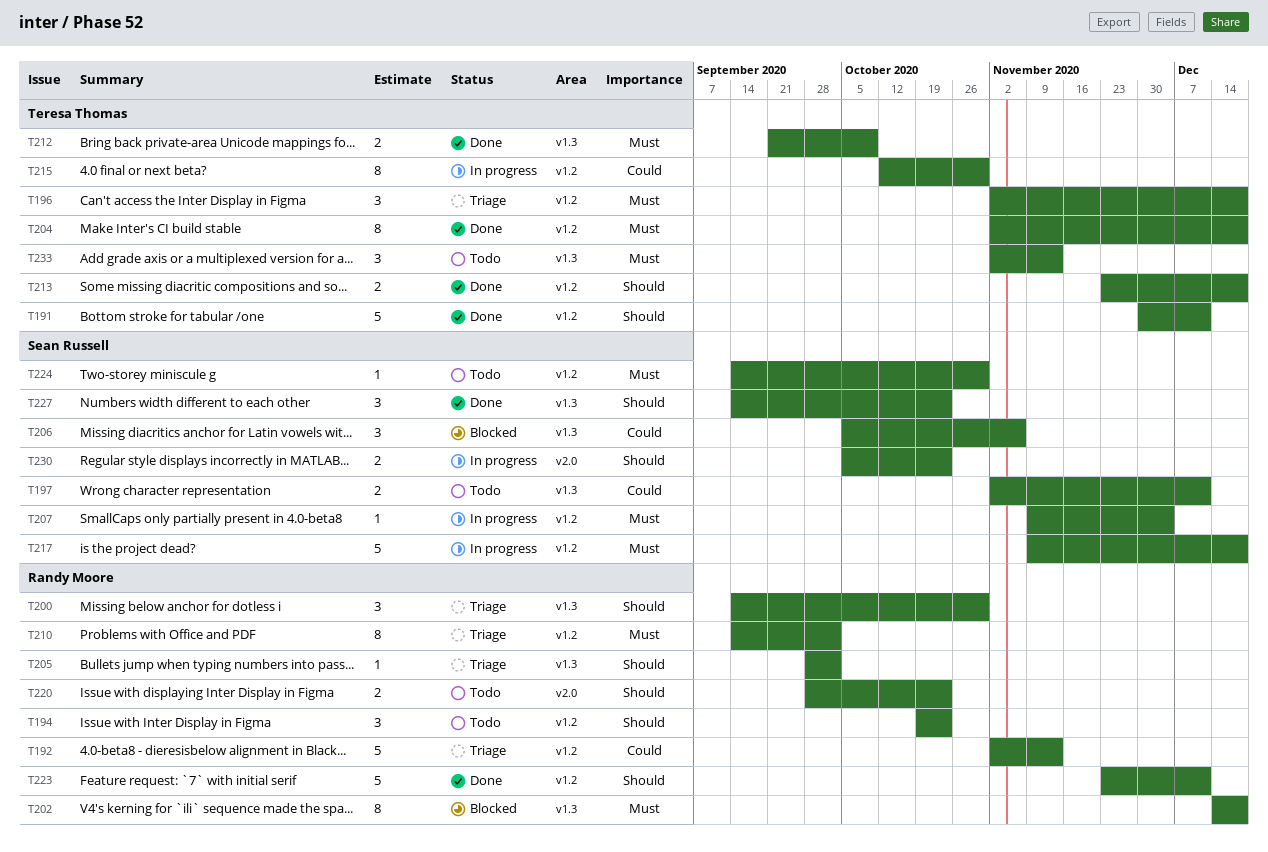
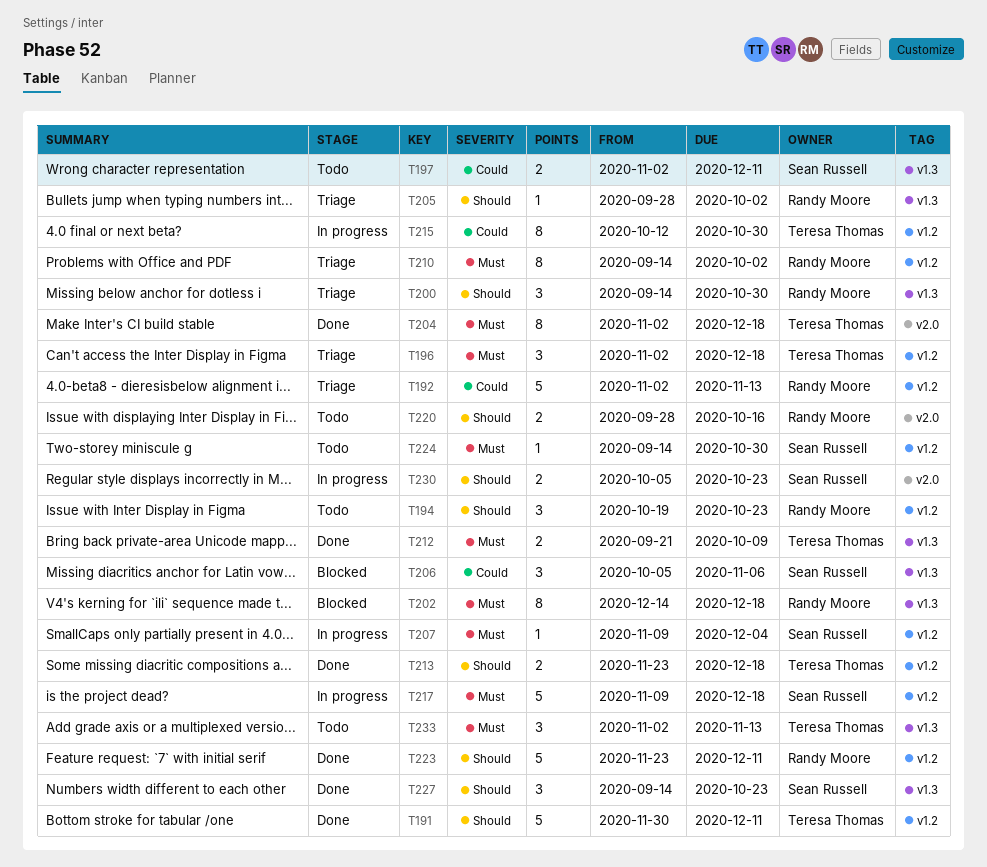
T204, label: v1.2 -> v2.0
T220, due: Oct 23 -> Oct 16

